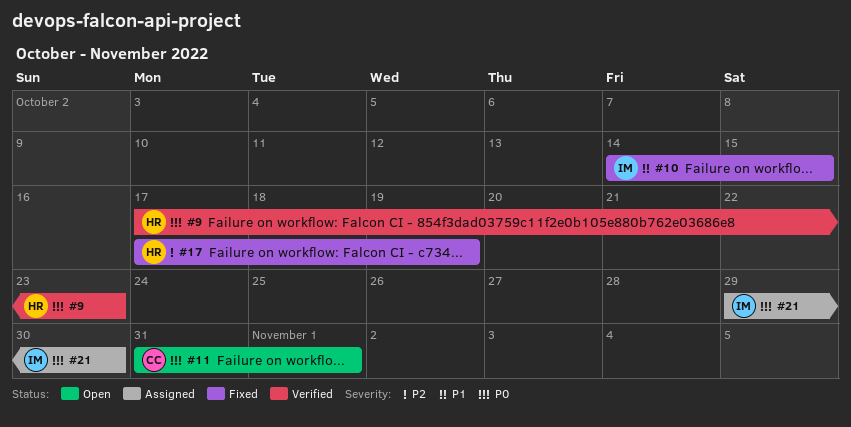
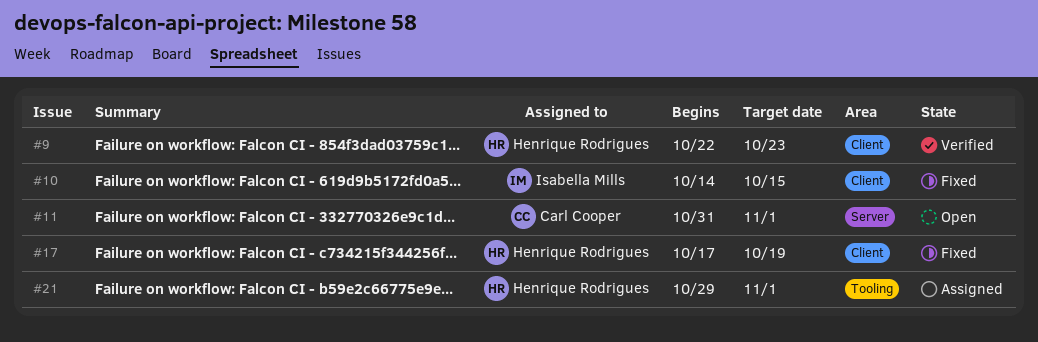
#9, start: Oct 17 -> Oct 22
#21, owner: Isabella Mills -> Henrique Rodrigues
#21, due: Oct 30 -> Nov 1

